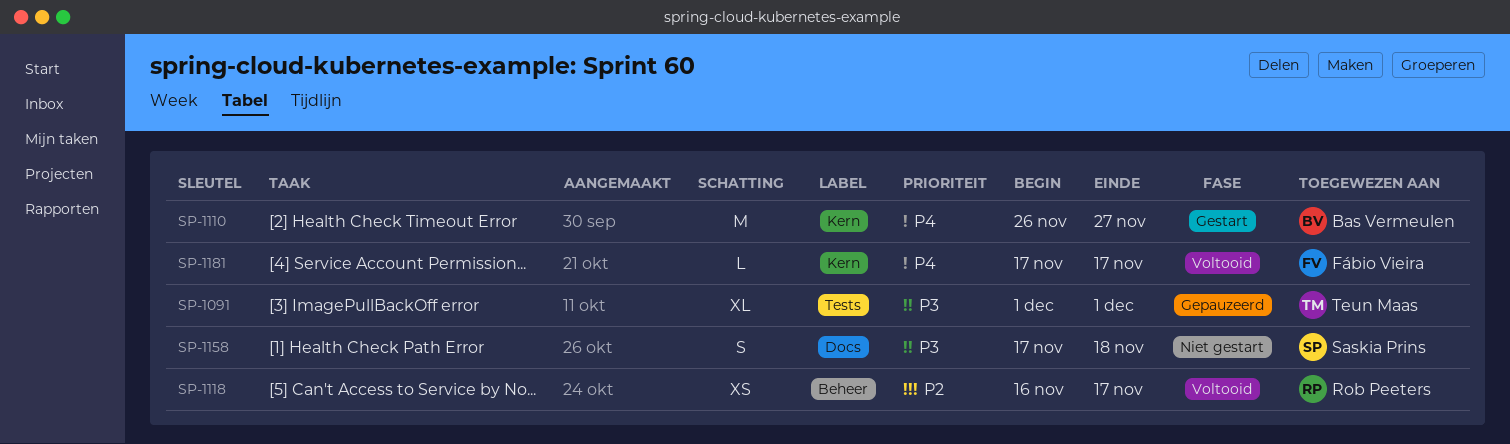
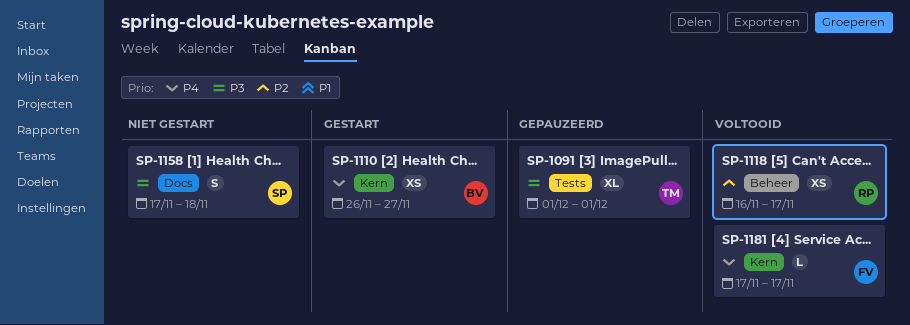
SP-1110, estimate: M -> XS

